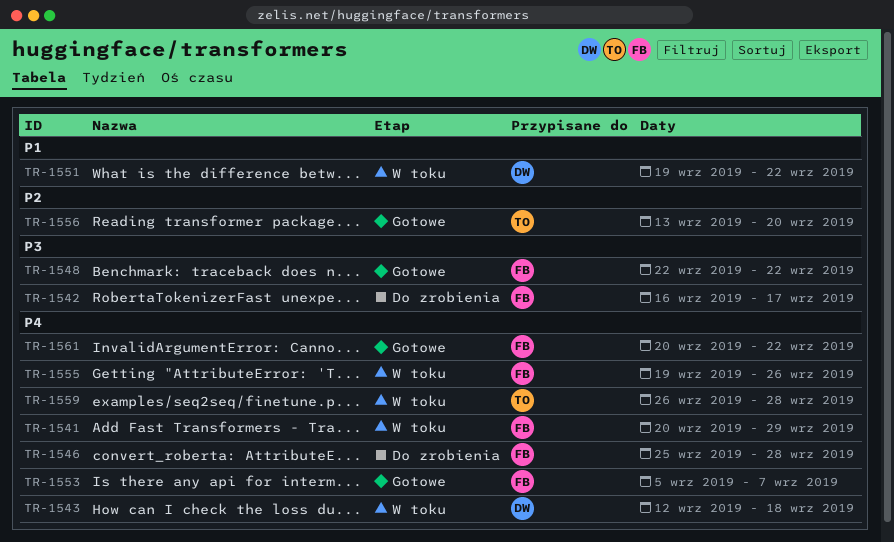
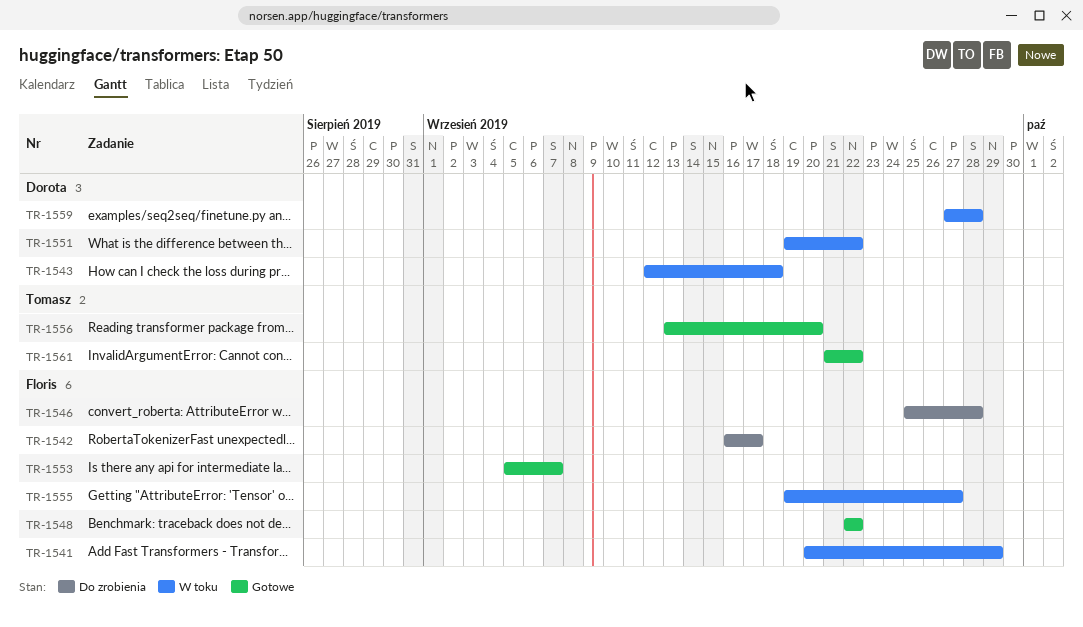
TR-1555, due: Sep 26 -> Sep 27
TR-1559, owner: Tomasz -> Dorota
TR-1559, start: Sep 26 -> Sep 27
TR-1561, owner: Floris -> Tomasz
TR-1561, start: Sep 20 -> Sep 21

